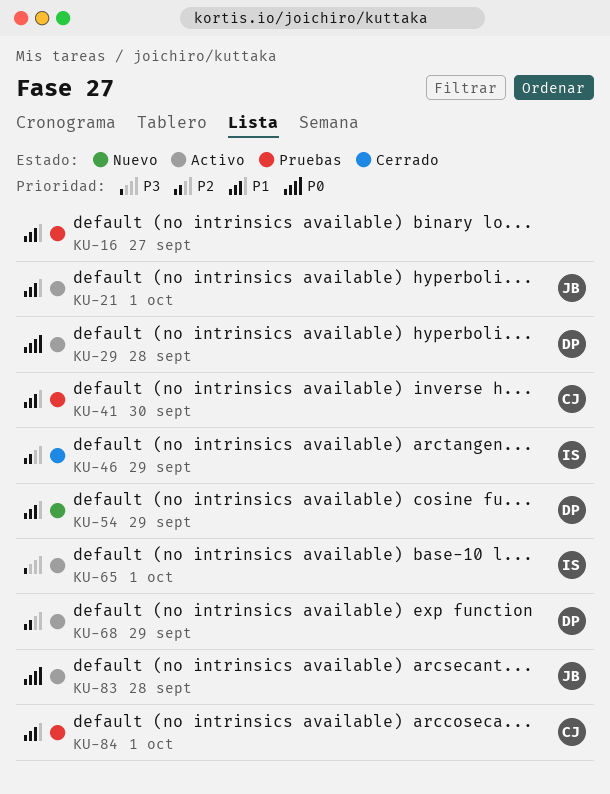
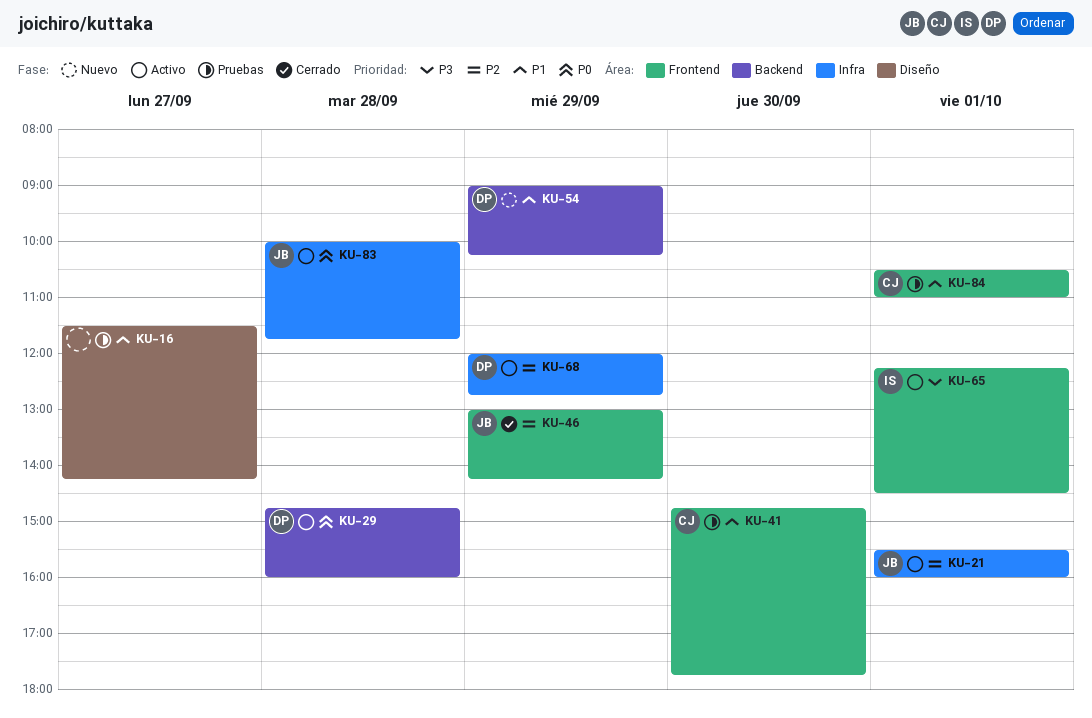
KU-21, priority: P1 -> P2
KU-46, owner: IS -> JB

